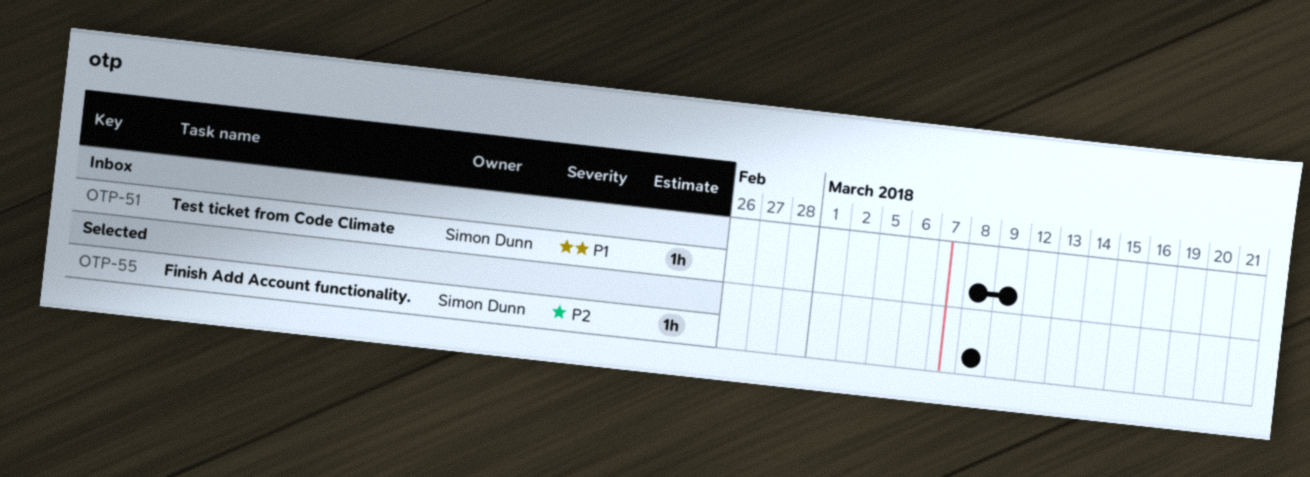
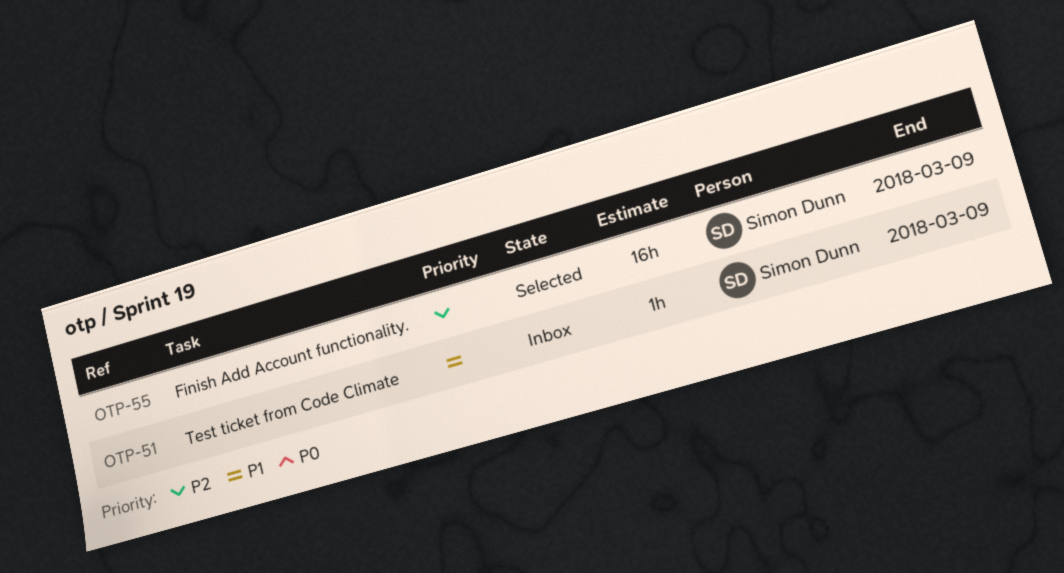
OTP-55, estimate: 1h -> 16h
OTP-55, due: Mar 8 -> Mar 9

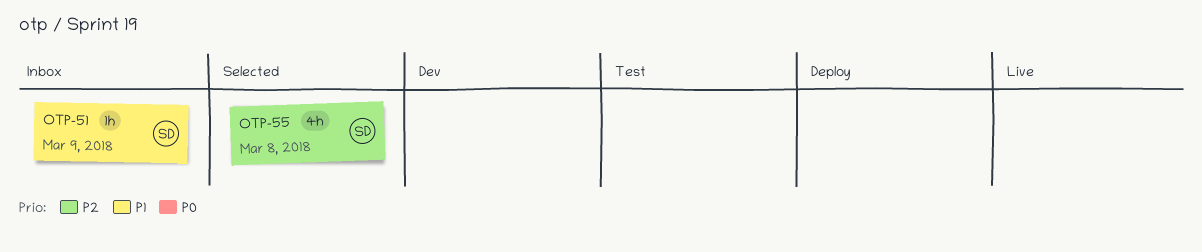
OTP-55, estimate: 16h -> 4h
OTP-55, due: Mar 9 -> Mar 8

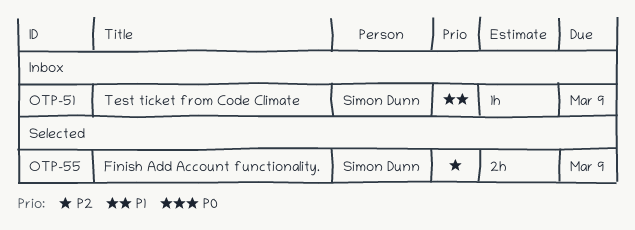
OTP-55, estimate: 4h -> 2h
OTP-55, due: Mar 8 -> Mar 9

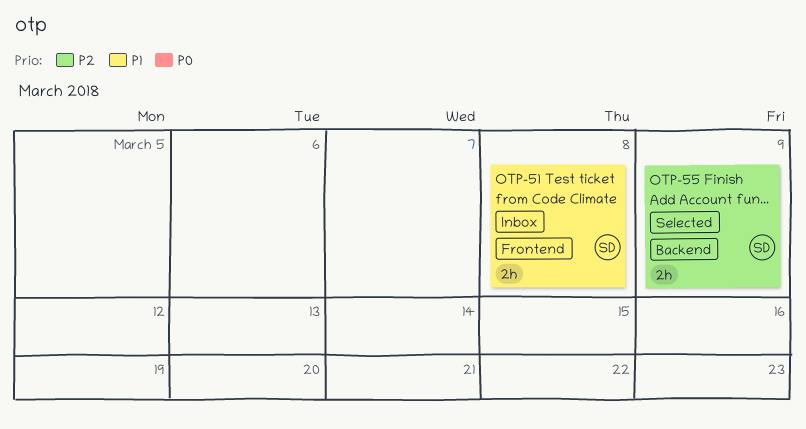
OTP-51, estimate: 1h -> 2h
OTP-51, due: Mar 9 -> Mar 8

